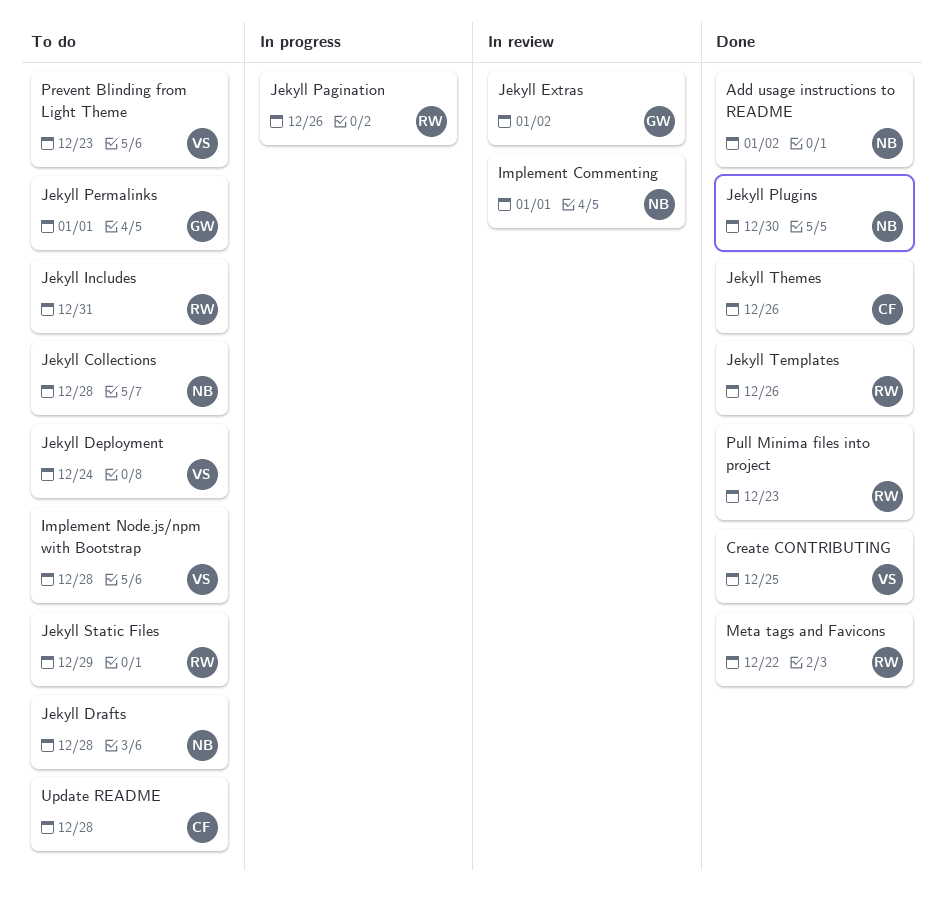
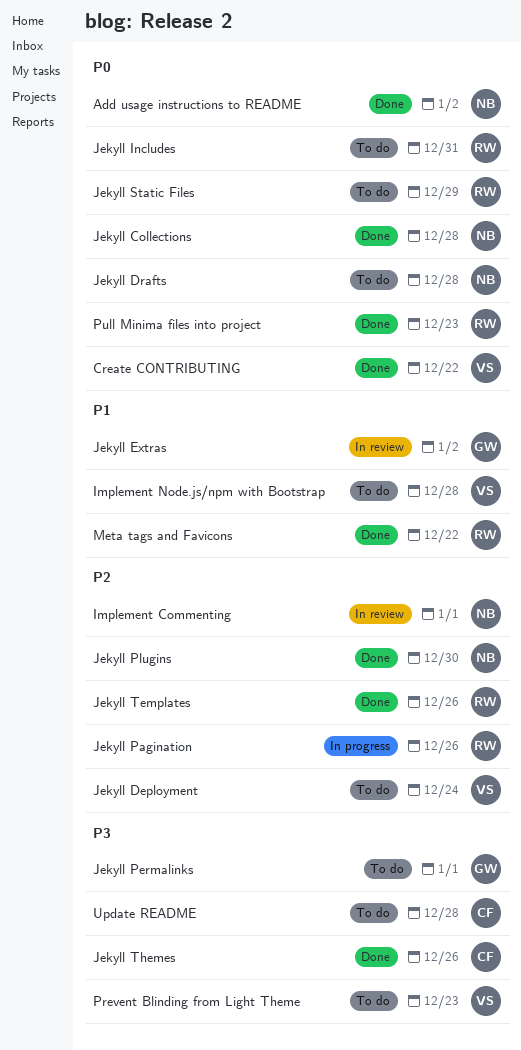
Create CONTRIBUTING, due: Dec 25 -> Dec 22
Jekyll Collections, status: To do -> Done

